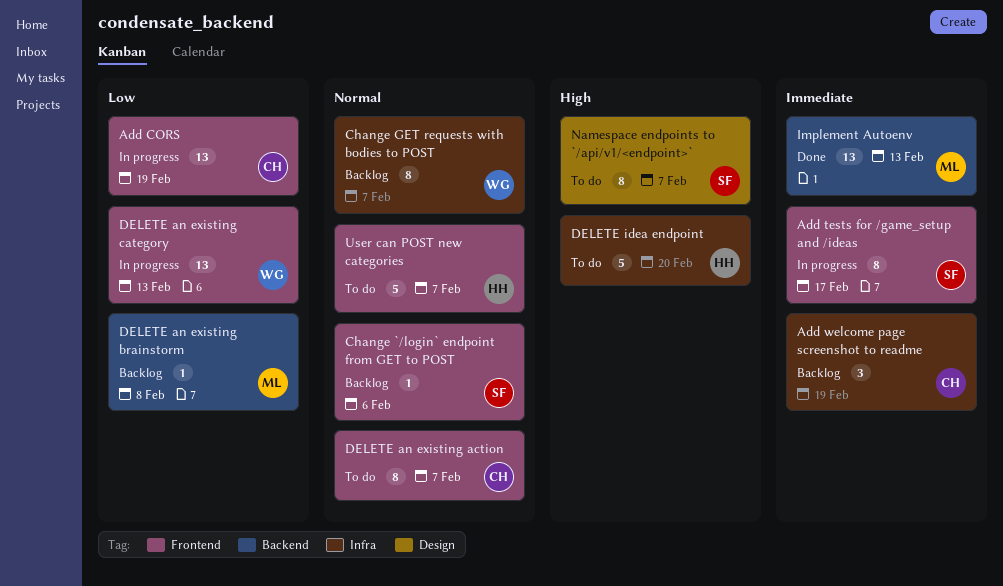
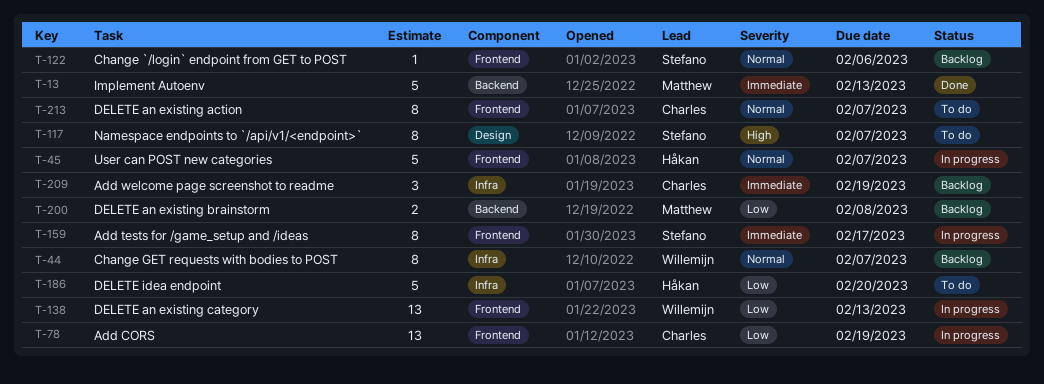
DELETE an existing brainstorm, estimate: 1 -> 2
DELETE idea endpoint, priority: High -> Low
Implement Autoenv, estimate: 13 -> 5
User can POST new categories, status: To do -> In progress

